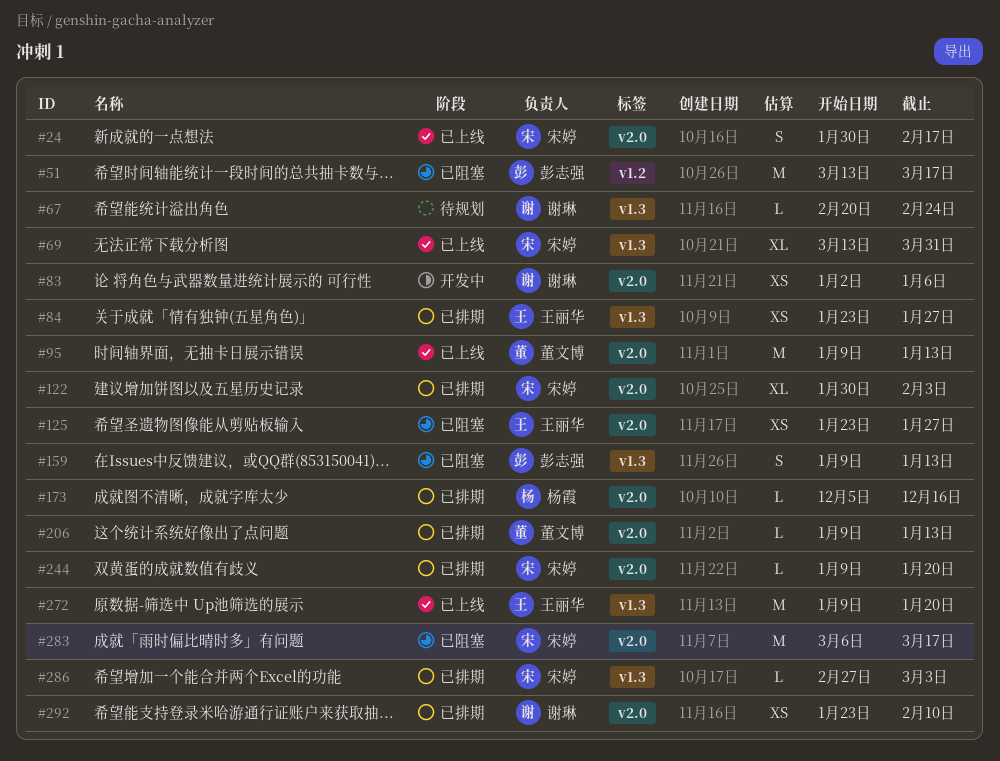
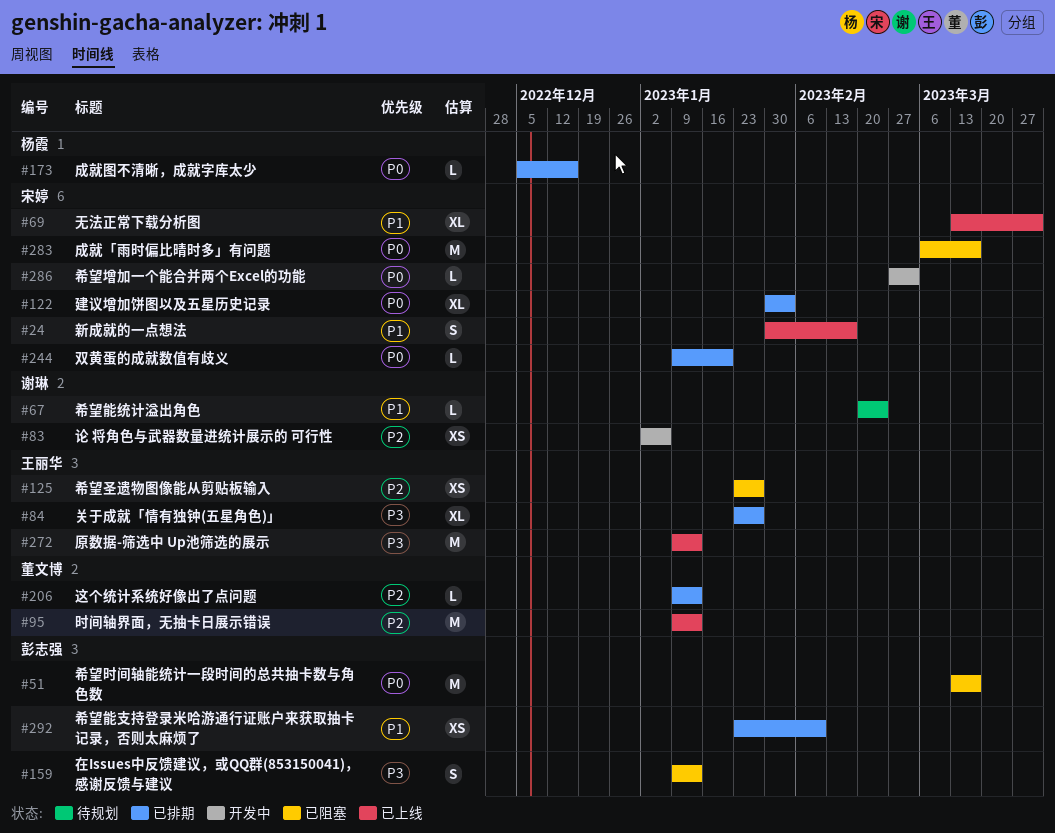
#84, estimate: XS -> XL
#272, due: Jan 20 -> Jan 13
#286, status: 已排期 -> 开发中
#292, owner: 谢琳 -> 彭志强

